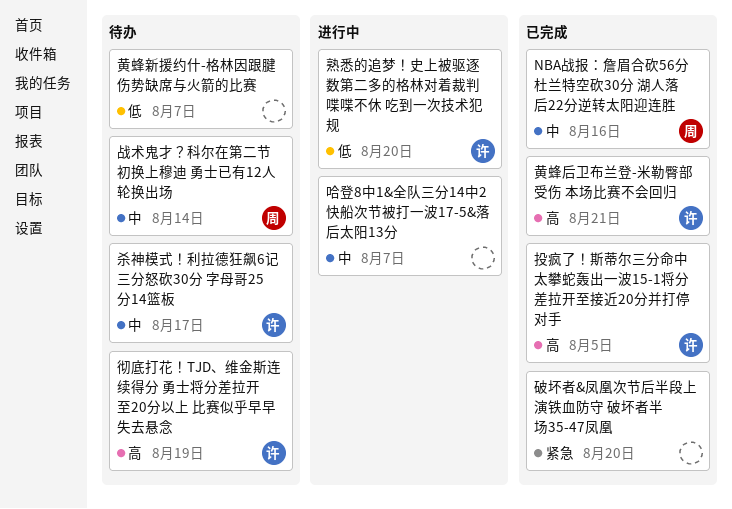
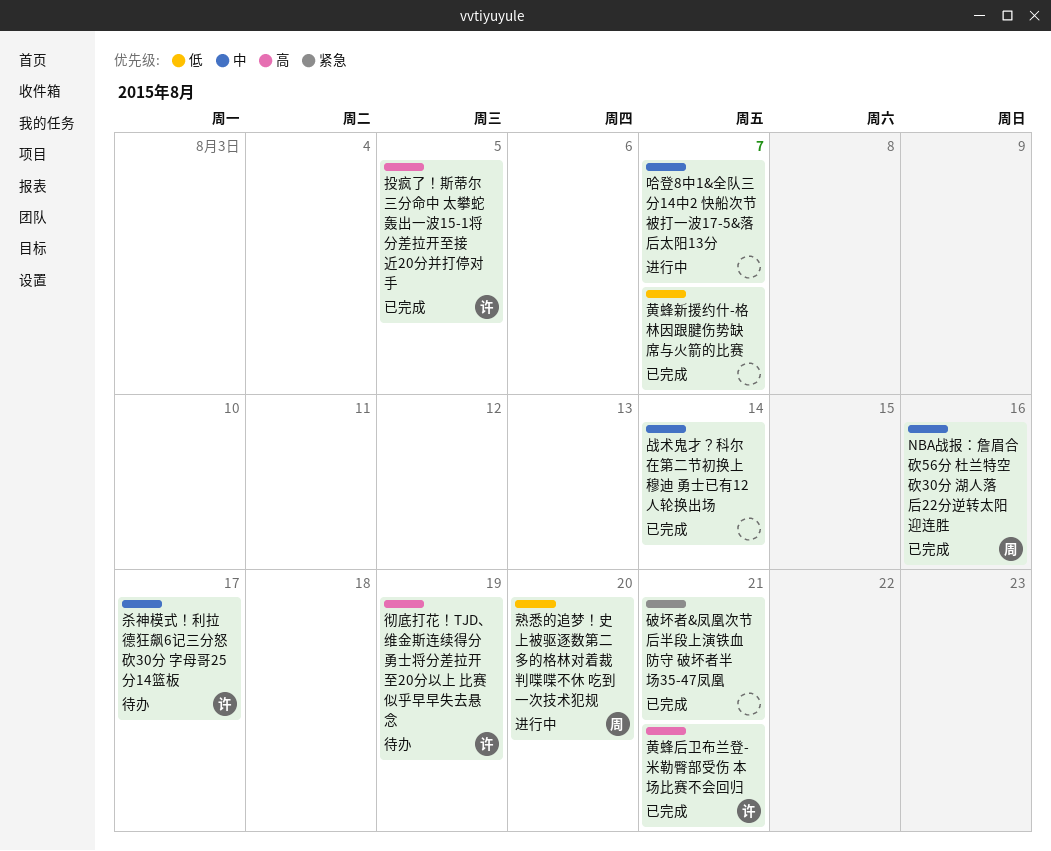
战术鬼才？科尔在第二节初换上穆迪 勇士已有12人轮换出场, status: 待办 -> 已完成
战术鬼才？科尔在第二节初换上穆迪 勇士已有12人轮换出场, owner: 周 -> none
熟悉的追梦！史上被驱逐数第二多的格林对着裁判喋喋不休 吃到一次技术犯规, owner: 许 -> 周
破坏者&凤凰次节后半段上演铁血防守 破坏者半场35-47凤凰, due: Aug 20 -> Aug 21
黄蜂新援约什-格林因跟腱伤势缺席与火箭的比赛, status: 待办 -> 已完成

